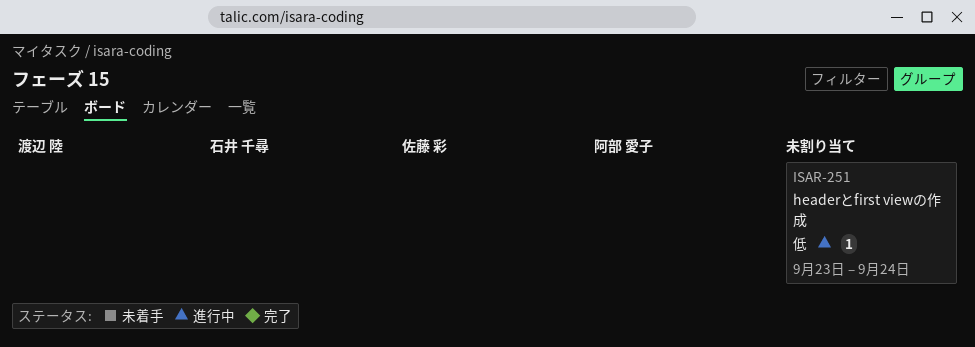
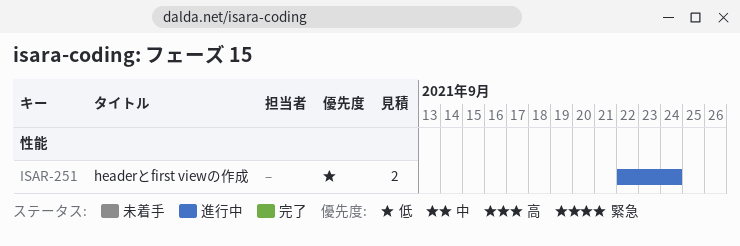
ISAR-251, estimate: 1 -> 2
ISAR-251, start: Sep 23 -> Sep 22

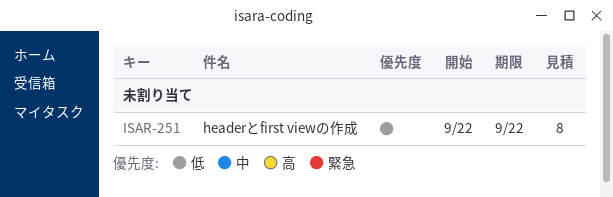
ISAR-251, estimate: 2 -> 8
ISAR-251, due: Sep 24 -> Sep 22

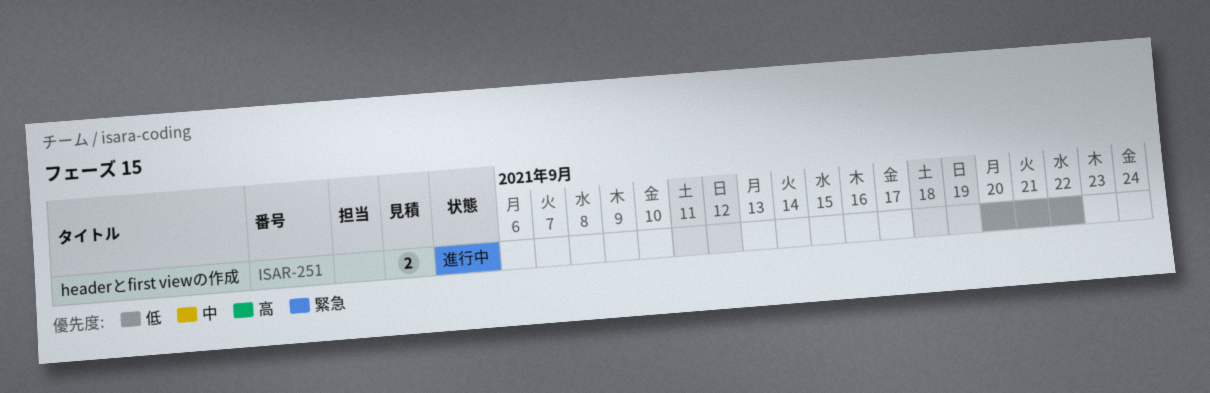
ISAR-251, estimate: 8 -> 2
ISAR-251, start: Sep 22 -> Sep 20

